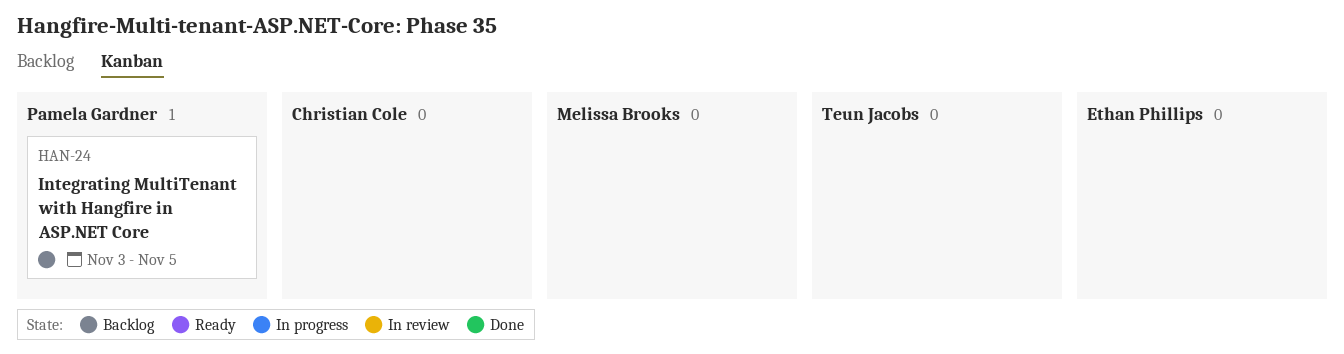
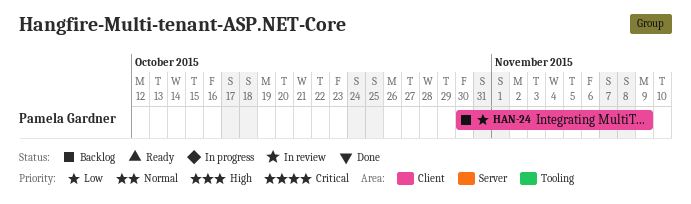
HAN-24, start: Nov 3 -> Oct 30
HAN-24, due: Nov 5 -> Nov 9

